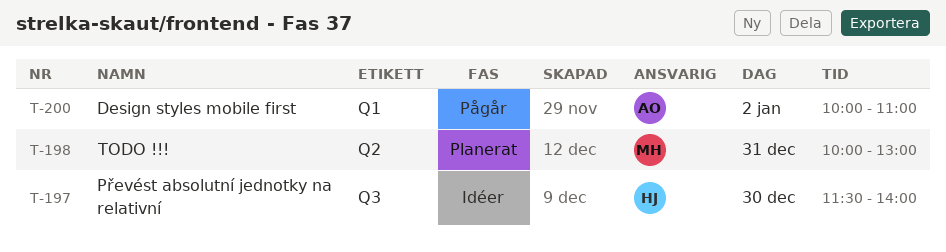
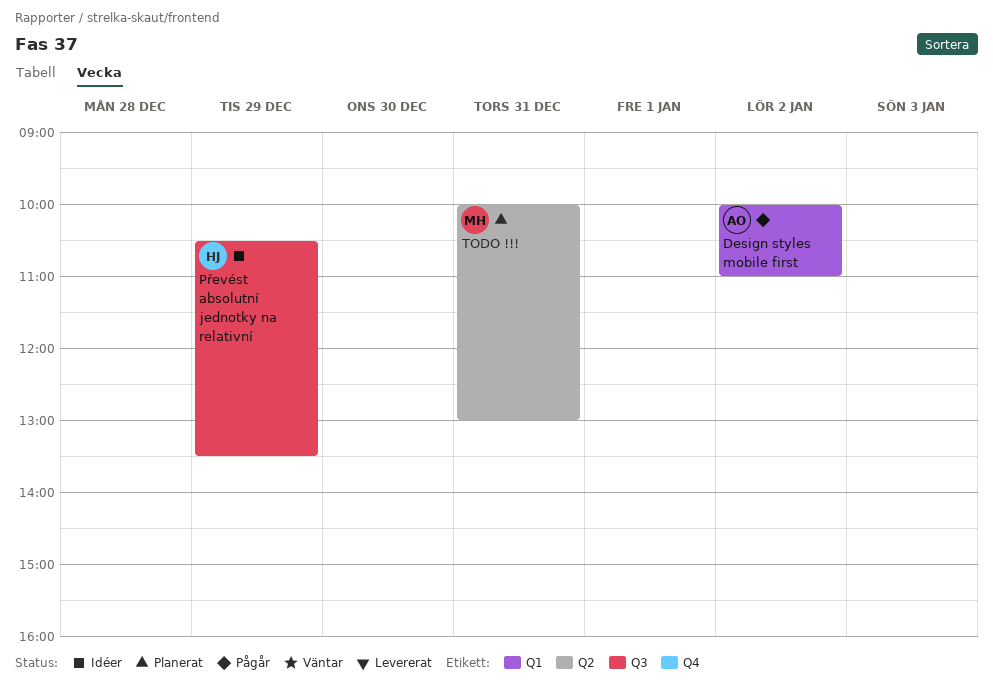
Převést absolutní jednotky na relativní, day: Dec 30 -> Dec 29
Převést absolutní jednotky na relativní, begins: 11:30 -> 10:30
Převést absolutní jednotky na relativní, ends: 14:00 -> 13:30

